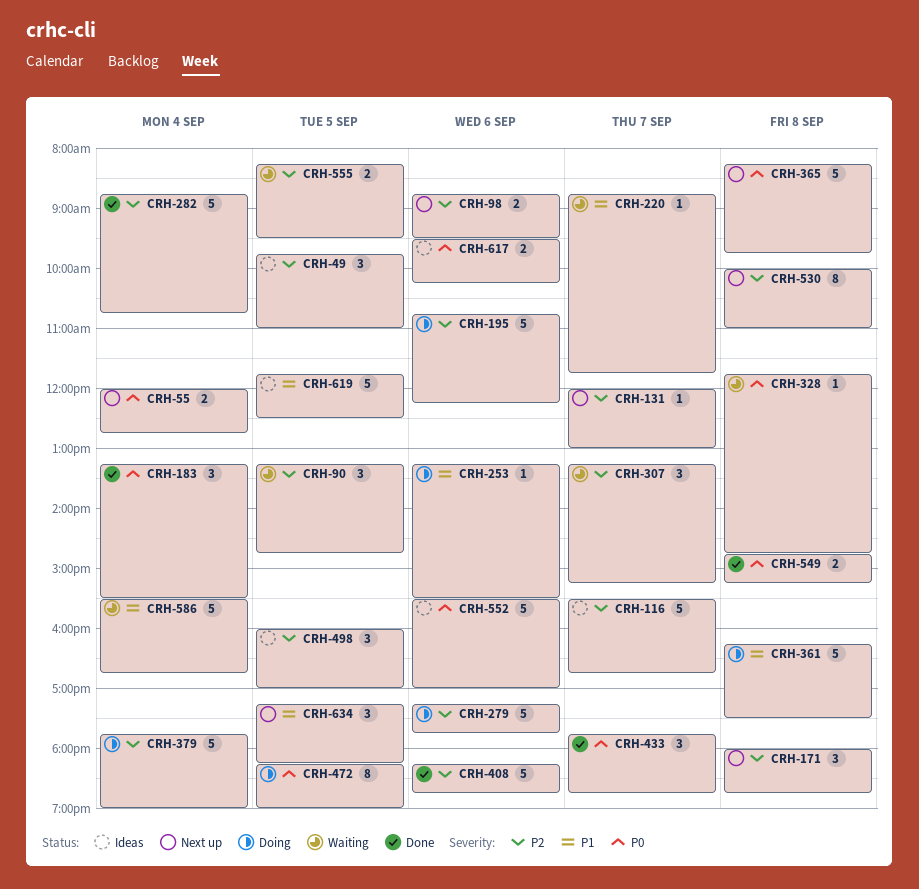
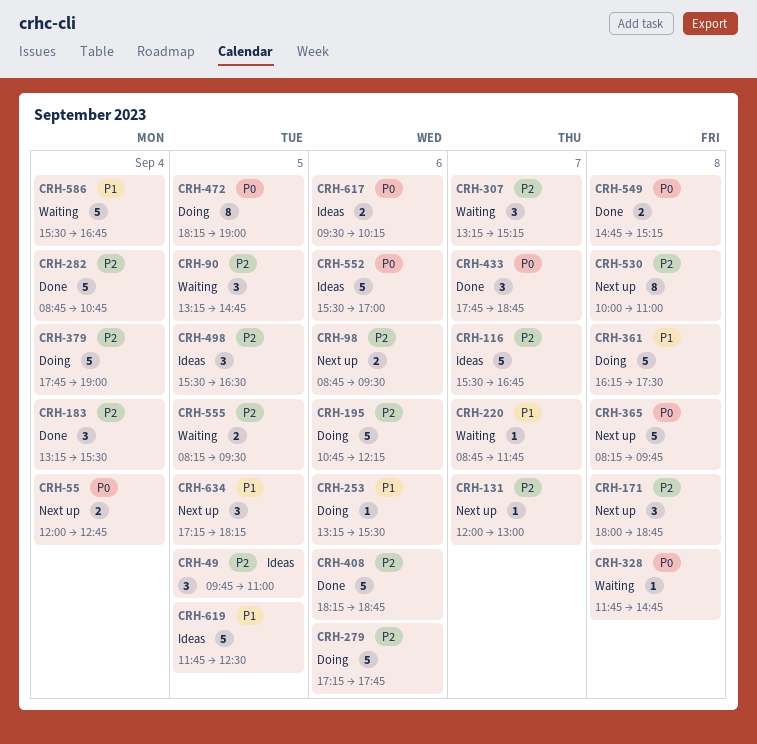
CRH-183, priority: P0 -> P2
CRH-498, begins: 16:00 -> 15:30
CRH-498, ends: 17:00 -> 16:30

